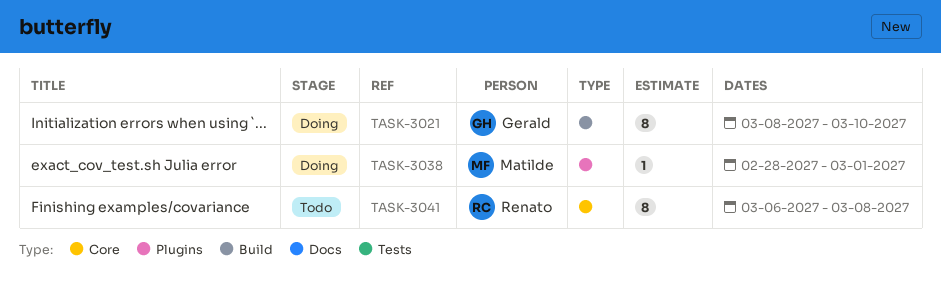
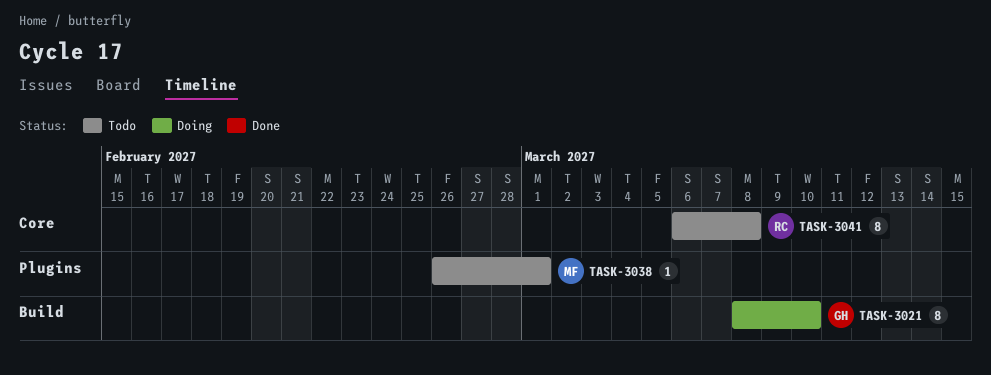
TASK-3038, status: Doing -> Todo
TASK-3038, start: Feb 28 -> Feb 26

